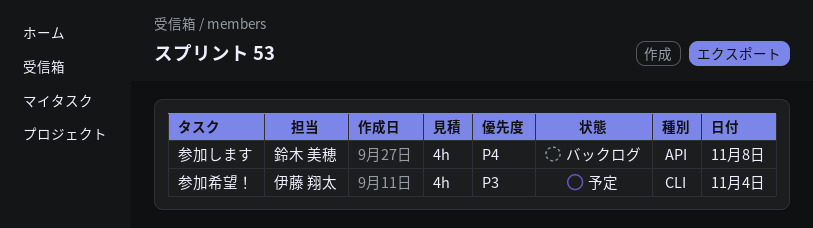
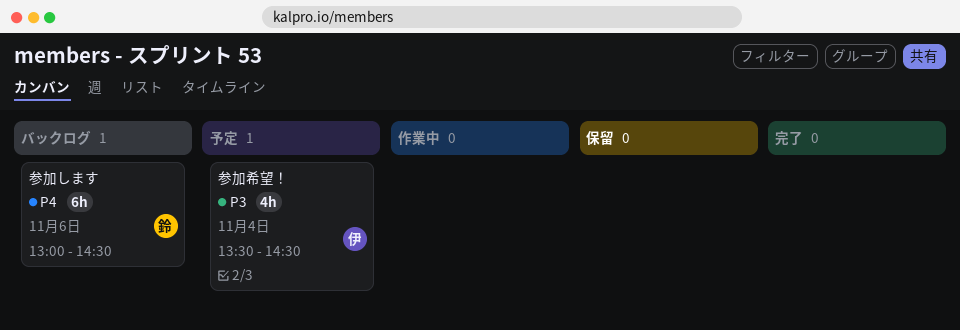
参加します, estimate: 4h -> 6h
参加します, day: Nov 8 -> Nov 6

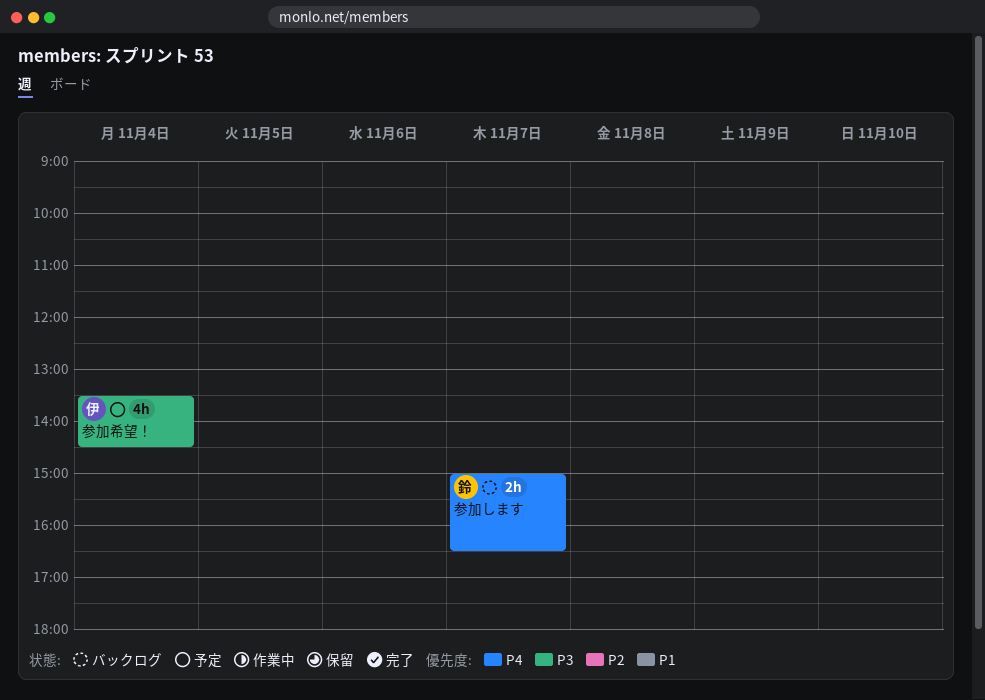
参加します, estimate: 6h -> 2h
参加します, day: Nov 6 -> Nov 7
参加します, begins: 13:00 -> 15:00
参加します, ends: 14:30 -> 16:30

